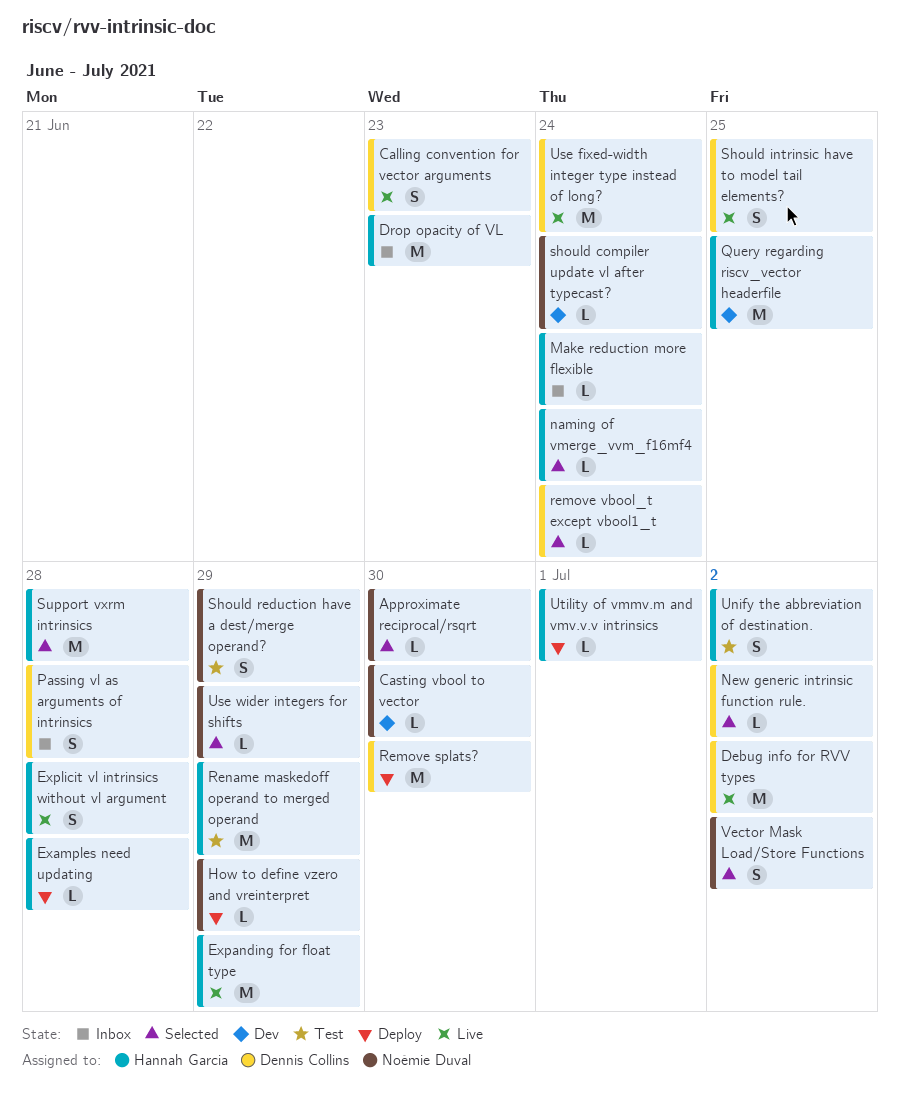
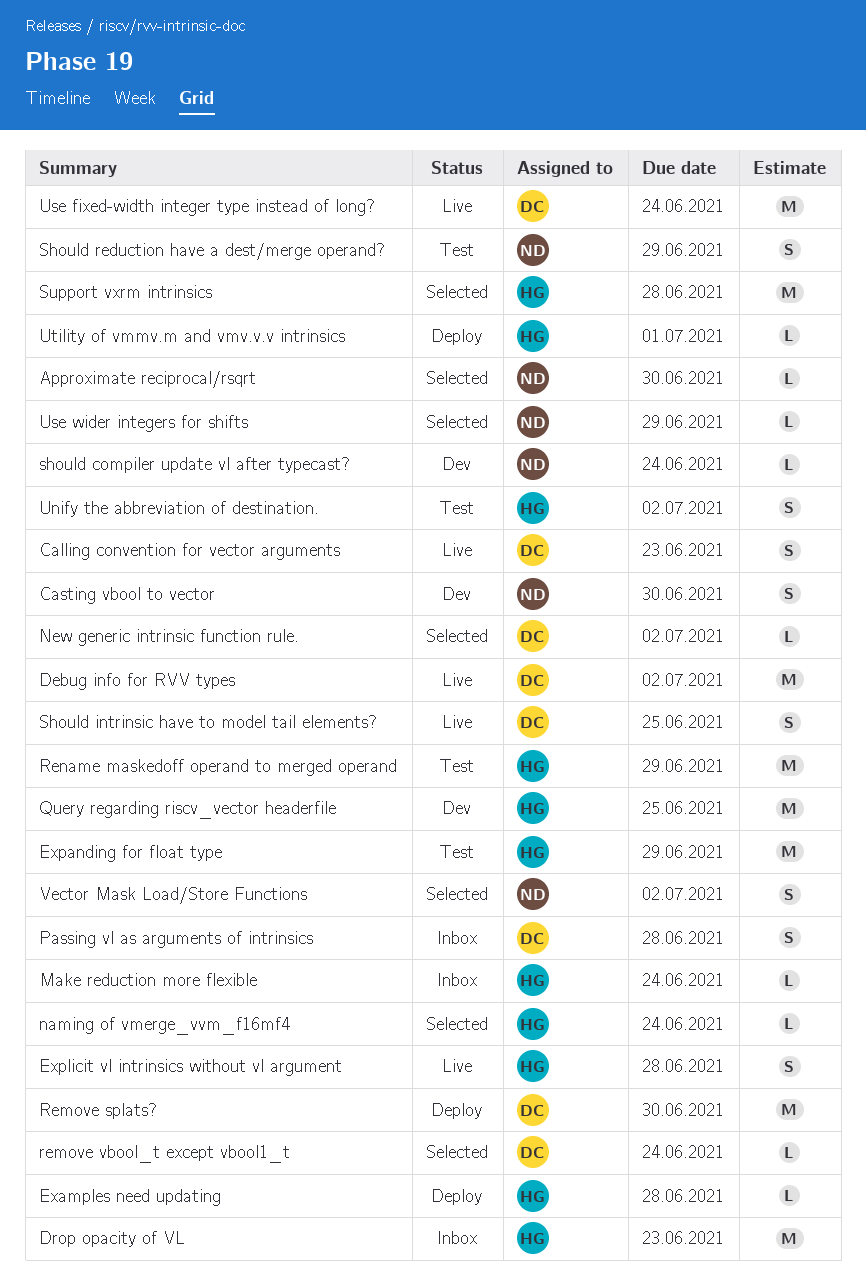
Casting vbool to vector, estimate: L -> S
Expanding for float type, status: Live -> Test
How to define vzero and vreinterpret: present -> none

